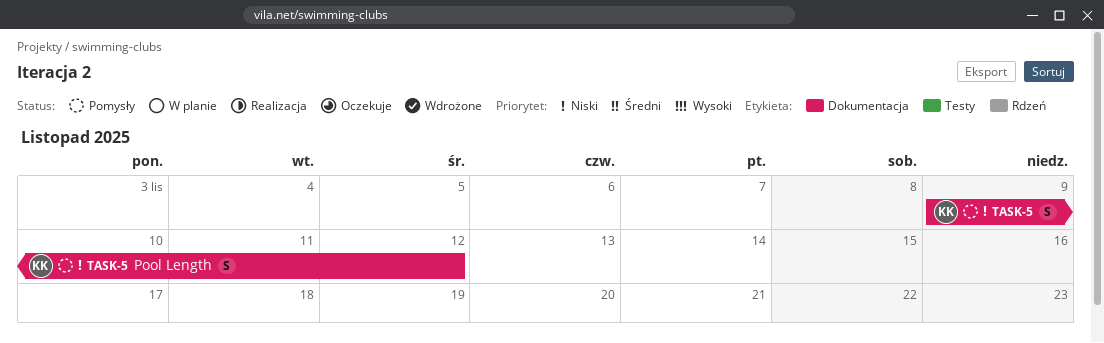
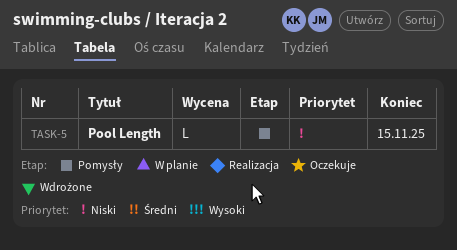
TASK-5, estimate: S -> L
TASK-5, due: Nov 12 -> Nov 15

